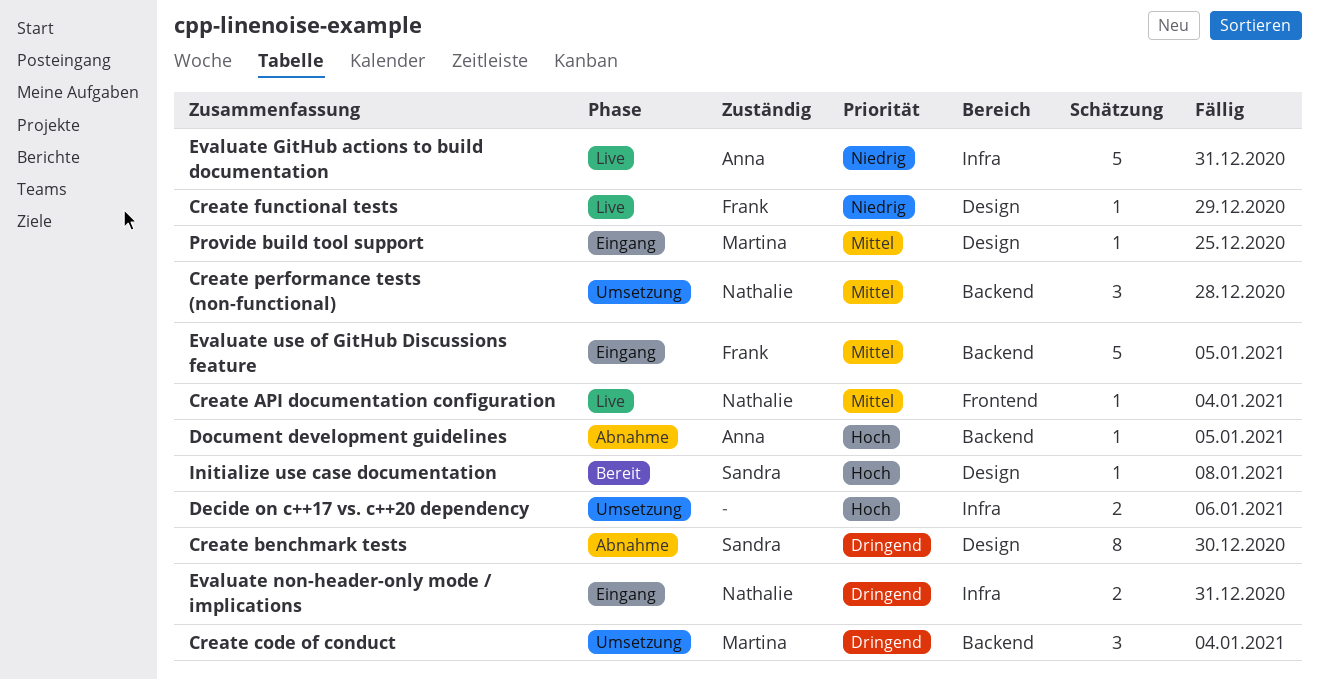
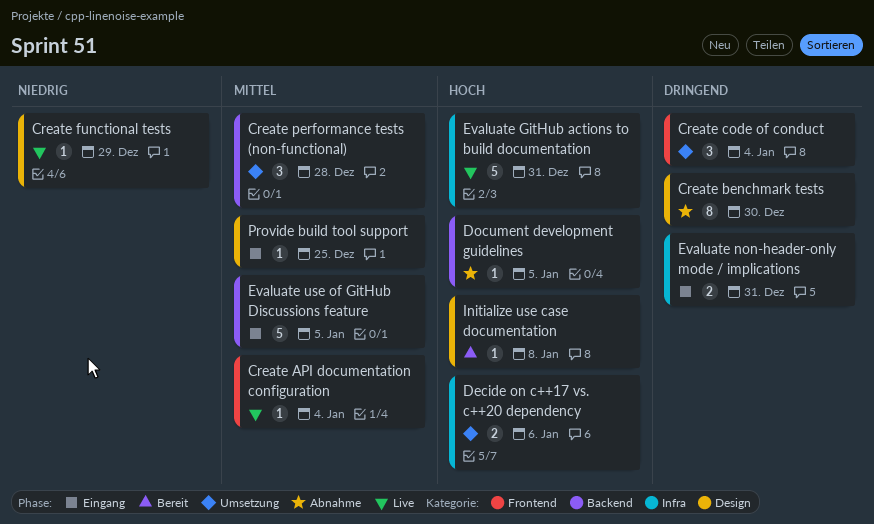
Create code of conduct, label: Backend -> Frontend
Evaluate GitHub actions to build documentation, priority: Niedrig -> Hoch

